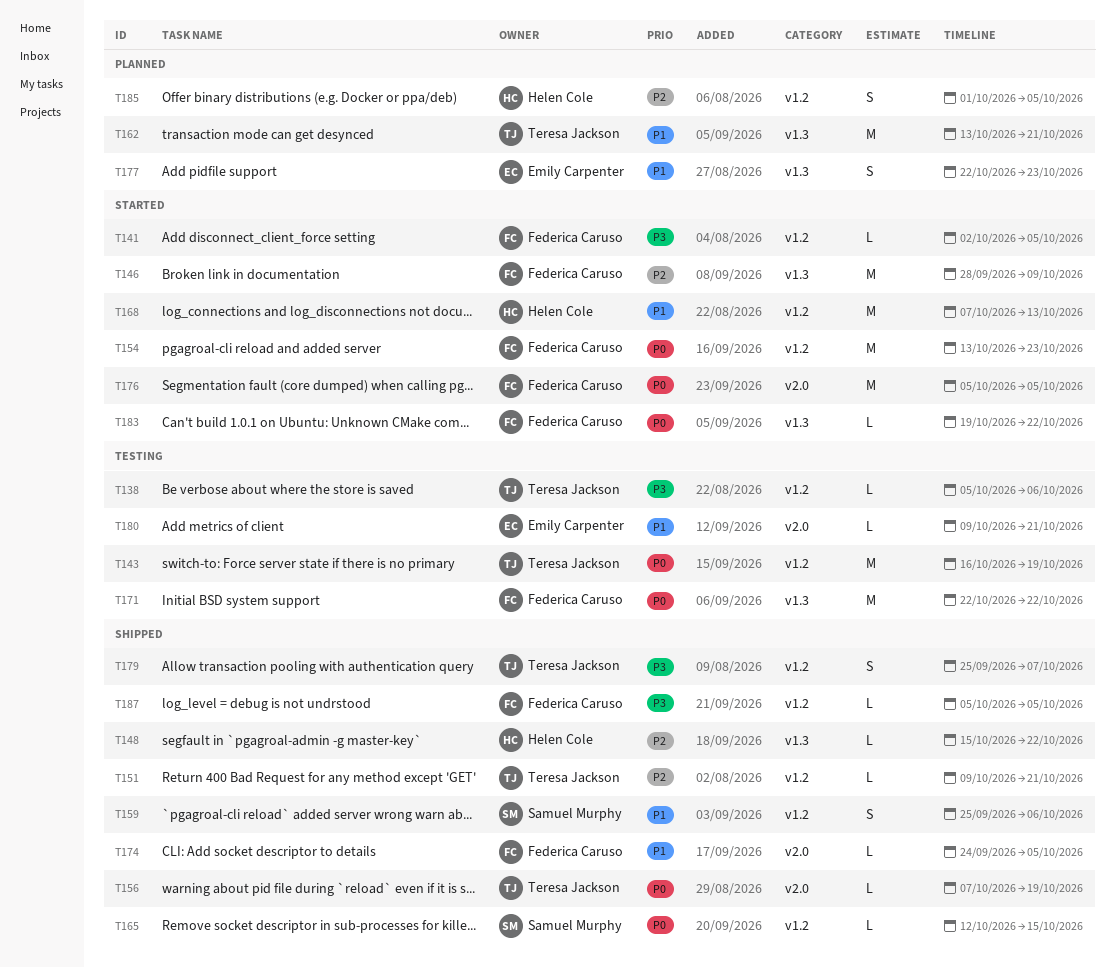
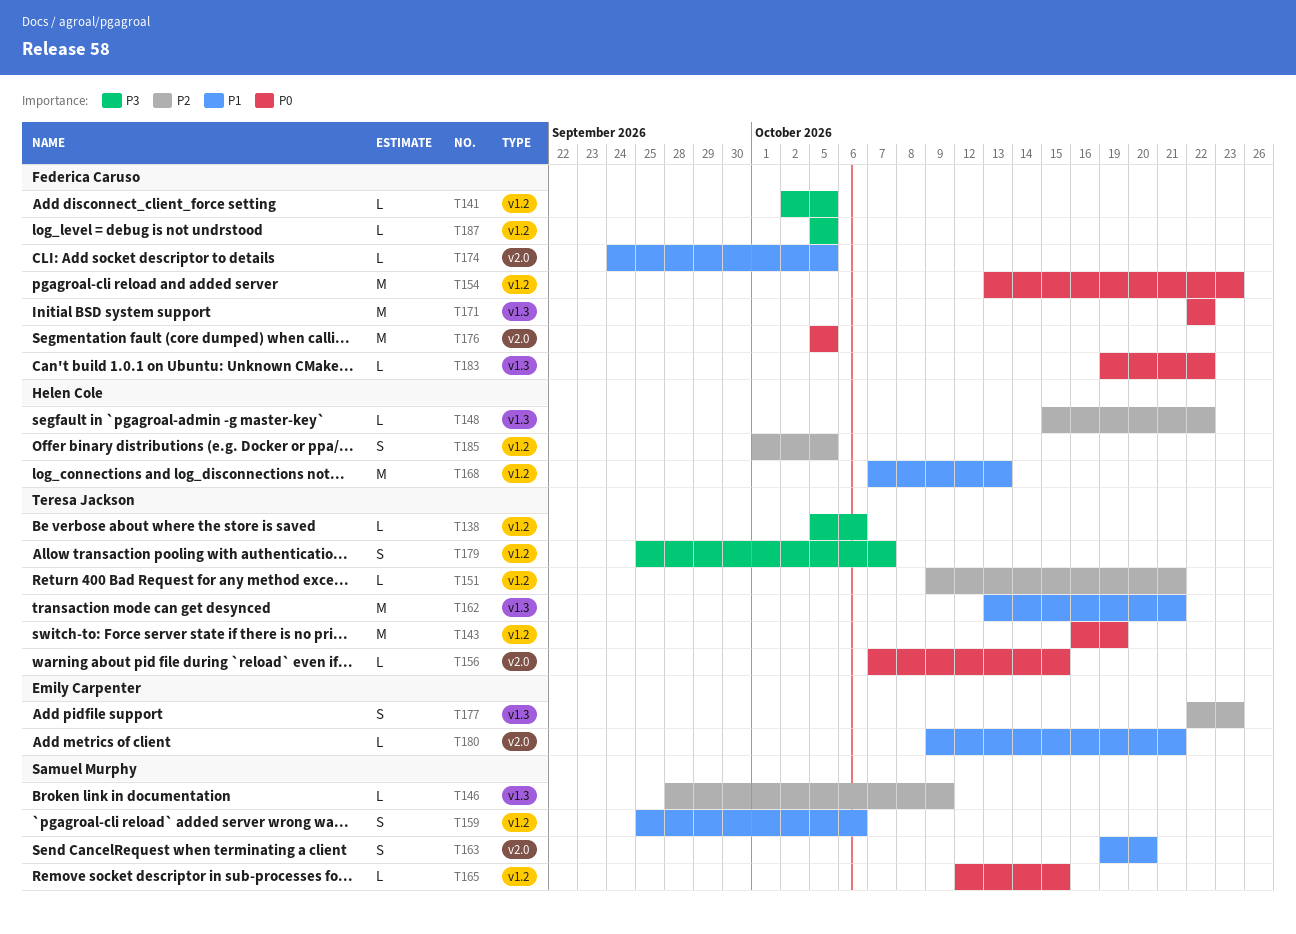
T146, owner: Federica Caruso -> Samuel Murphy
T146, estimate: M -> L
T156, due: Oct 19 -> Oct 15
T163: none -> present
T177, priority: P1 -> P2

